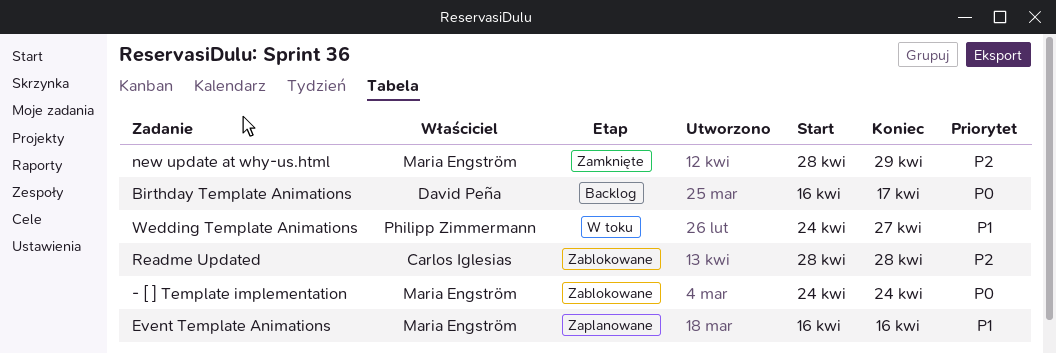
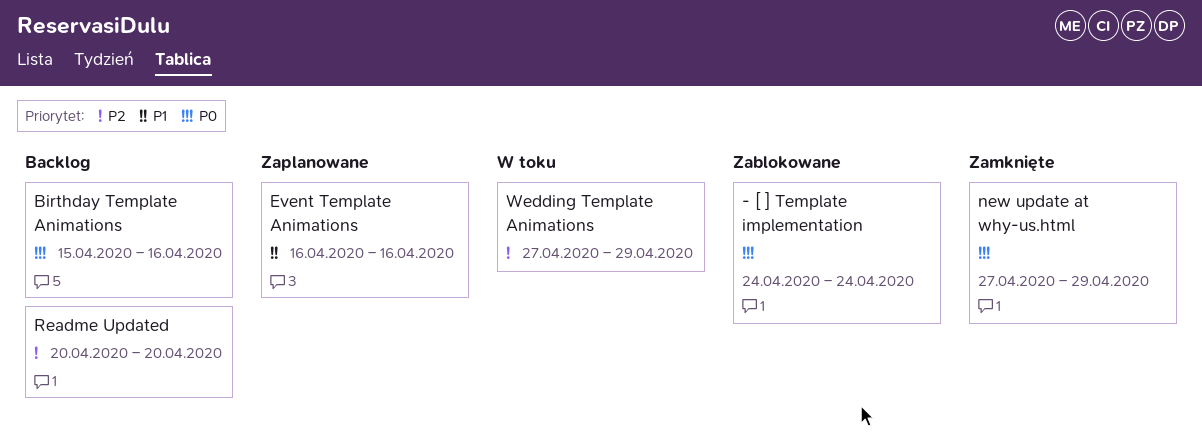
Birthday Template Animations, start: Apr 16 -> Apr 15
Birthday Template Animations, due: Apr 17 -> Apr 16
new update at why-us.html, priority: P2 -> P0
new update at why-us.html, start: Apr 28 -> Apr 27
Readme Updated, status: Zablokowane -> Backlog
Readme Updated, start: Apr 28 -> Apr 20
Readme Updated, due: Apr 28 -> Apr 20
Wedding Template Animations, priority: P1 -> P2
Wedding Template Animations, start: Apr 24 -> Apr 27
Wedding Template Animations, due: Apr 27 -> Apr 29

